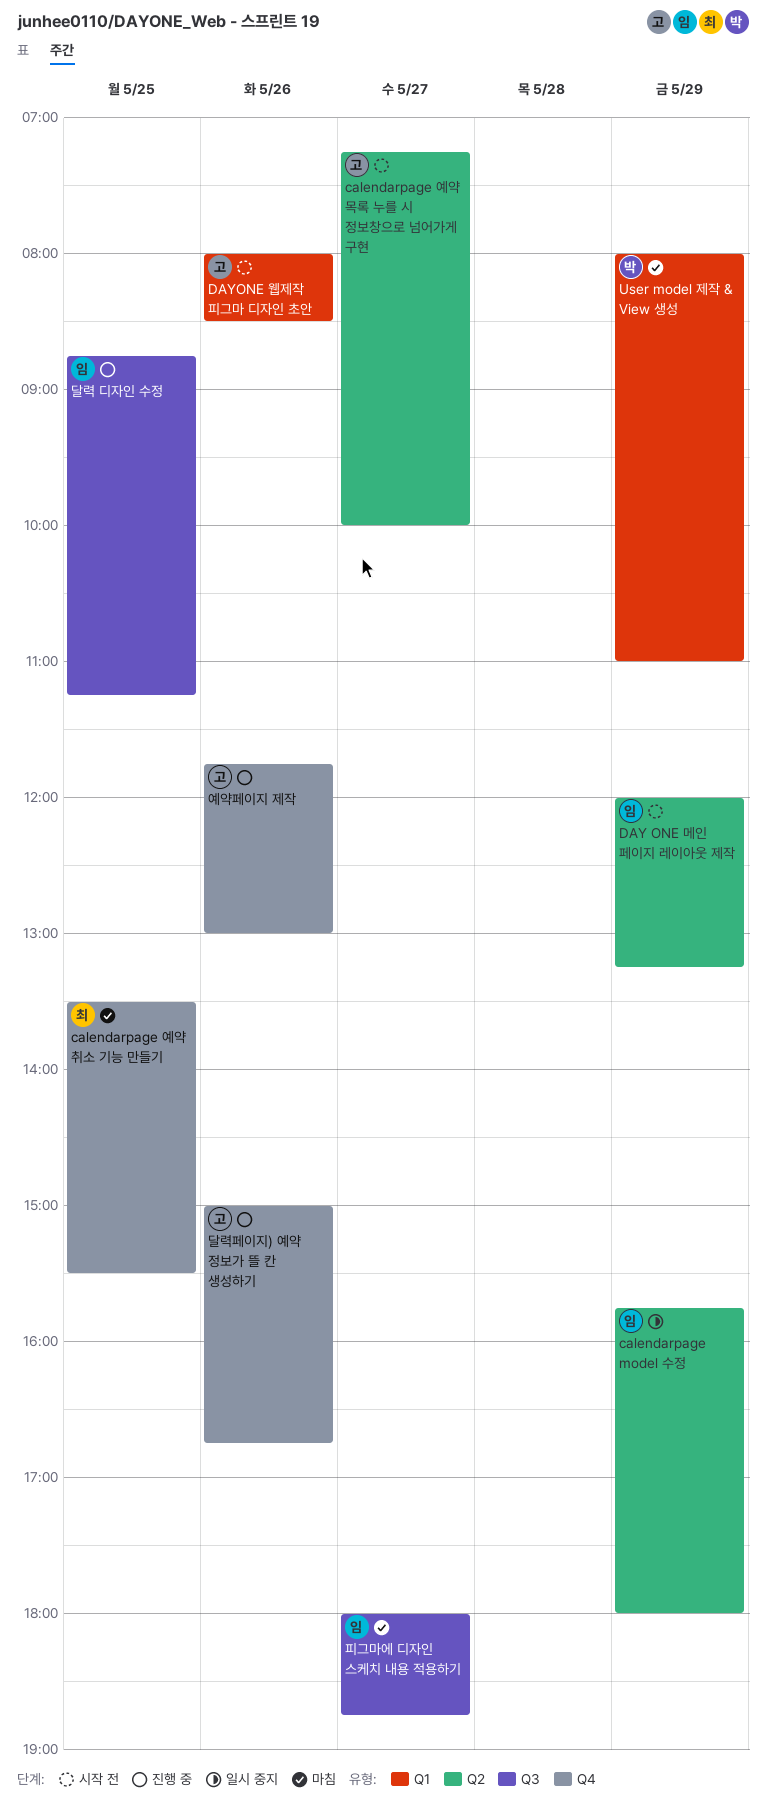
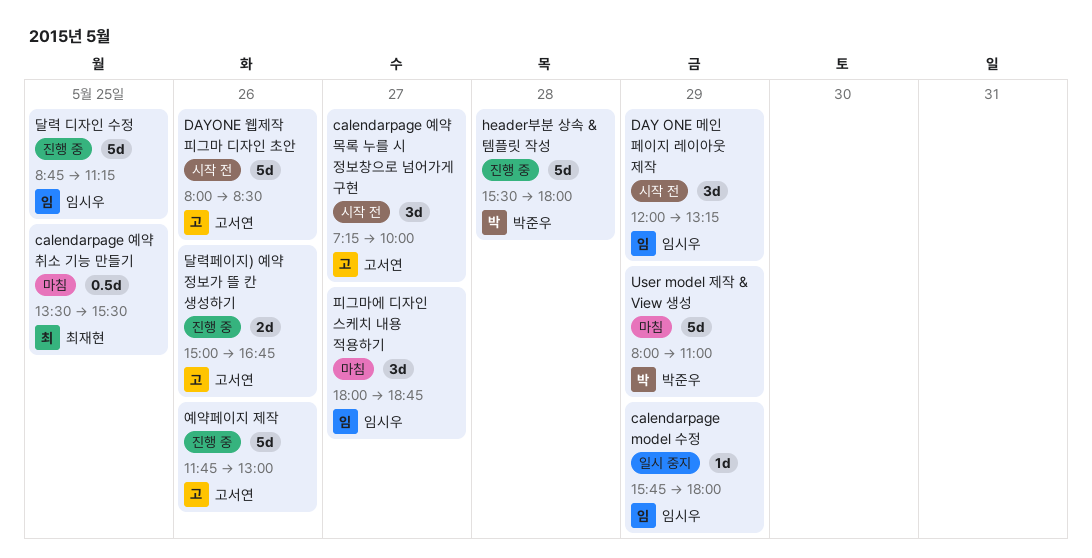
header부분 상속 & 템플릿 작성: none -> present

